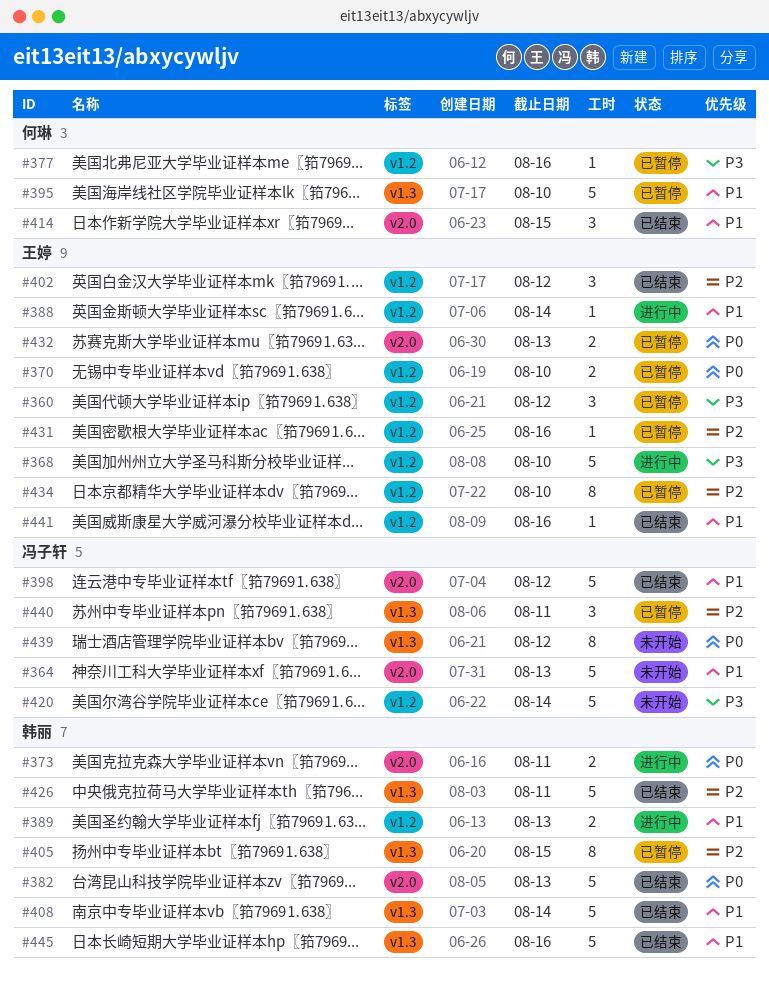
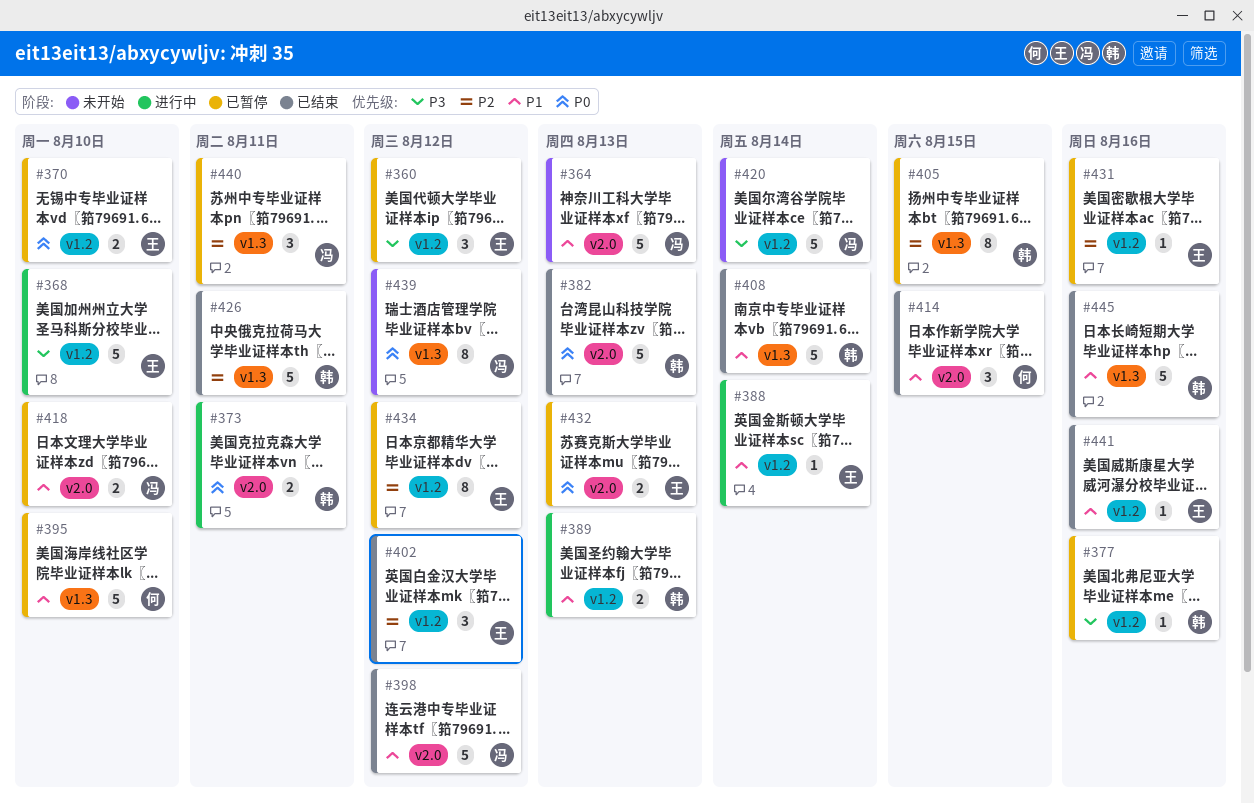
#377, owner: 何琳 -> 韩丽
#418: none -> present
#434, due: Aug 10 -> Aug 12

